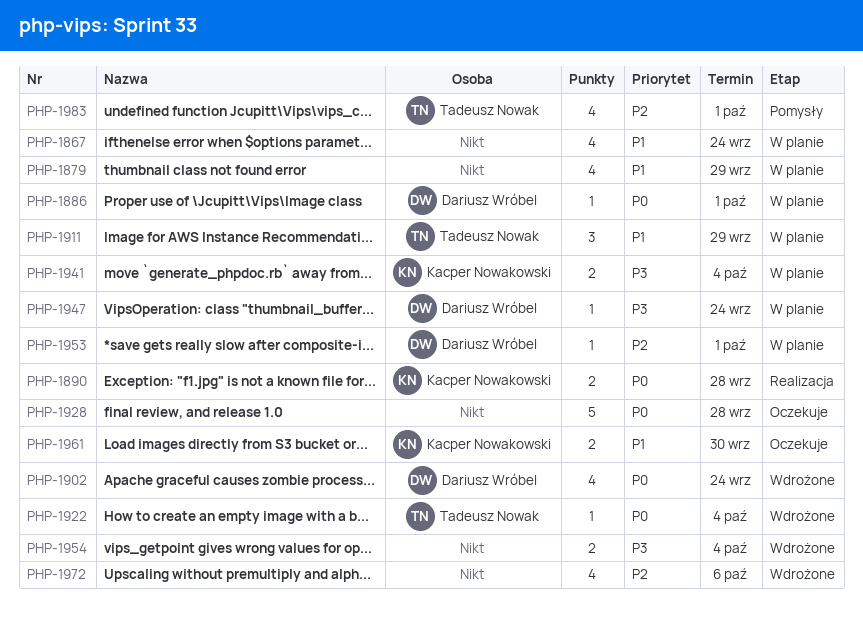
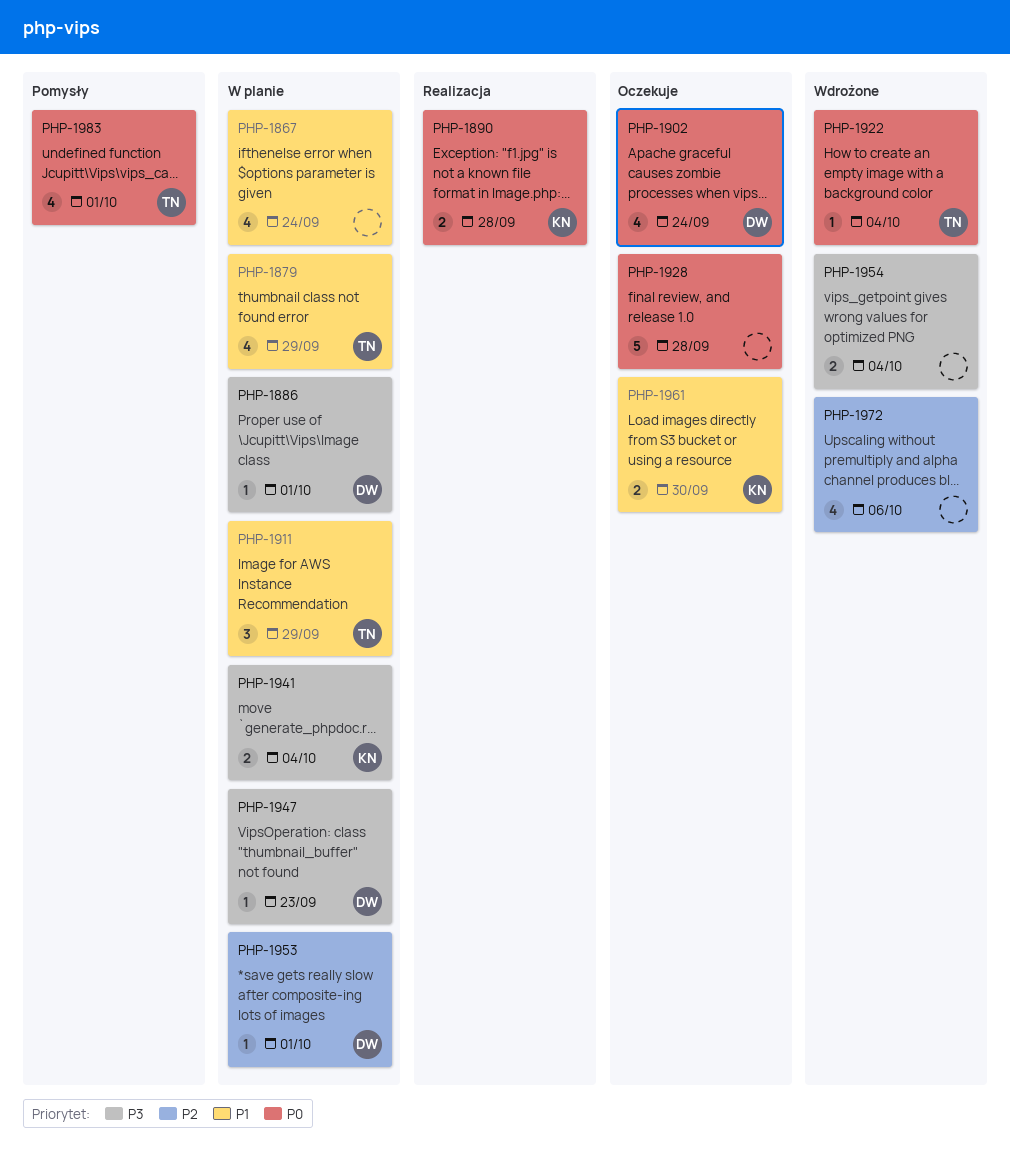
PHP-1879, owner: none -> Tadeusz Nowak
PHP-1886, priority: P0 -> P3
PHP-1902, status: Wdrożone -> Oczekuje
PHP-1947, due: Sep 24 -> Sep 23
PHP-1983, priority: P2 -> P0

